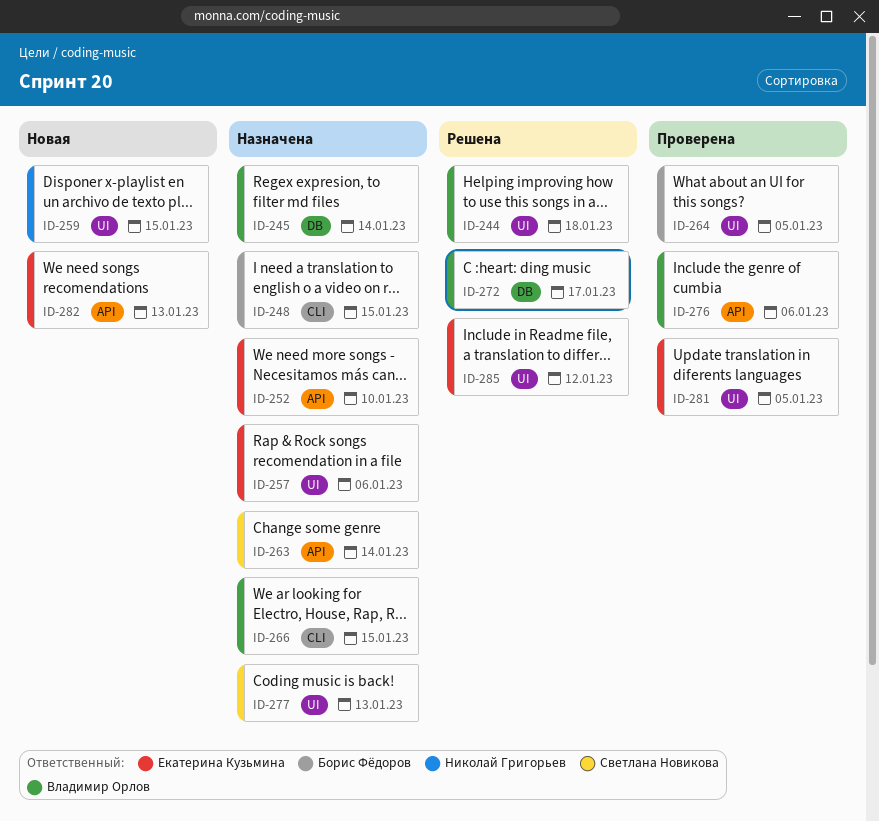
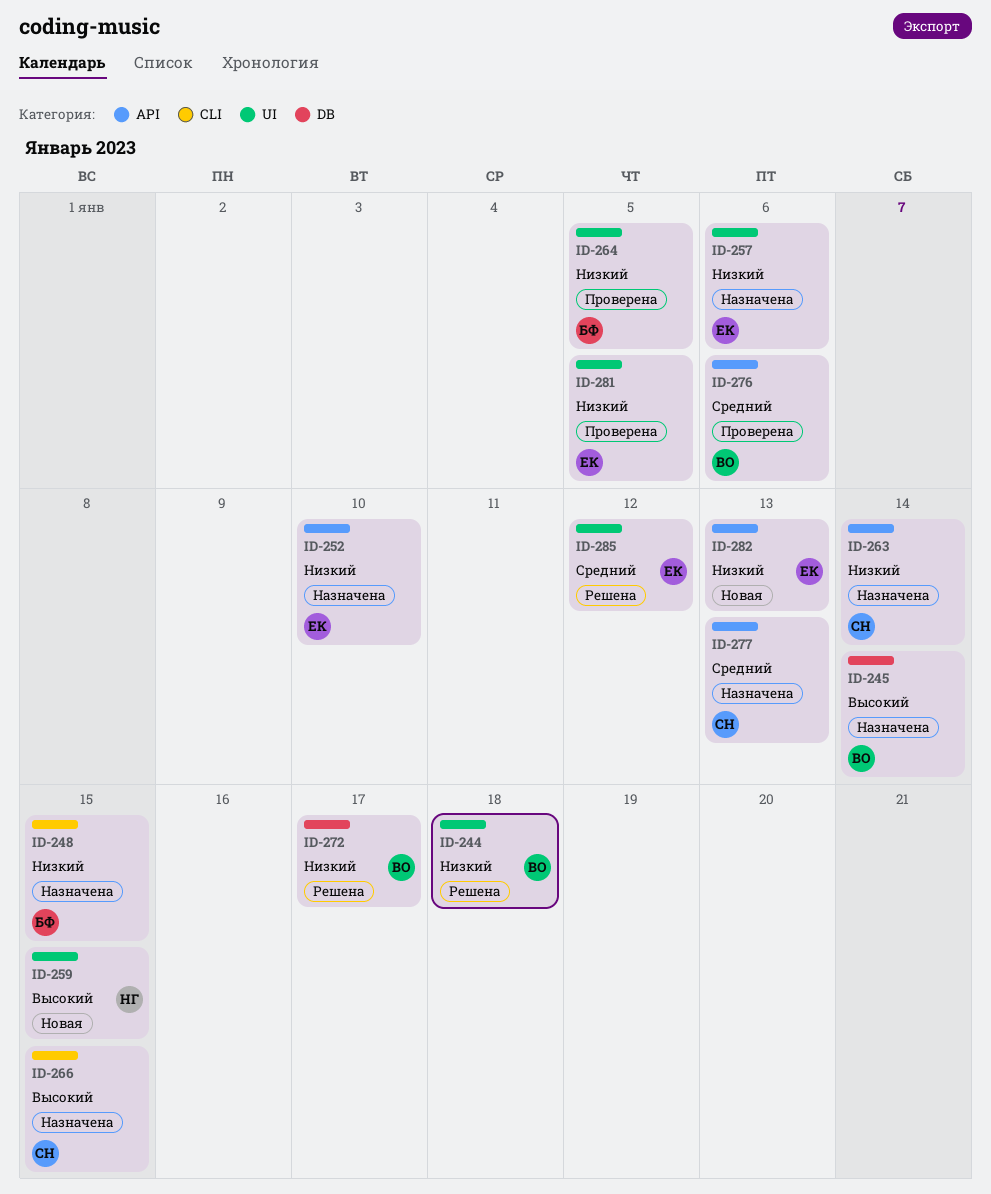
ID-266, owner: Владимир Орлов -> Светлана Новикова
ID-277, label: UI -> API

